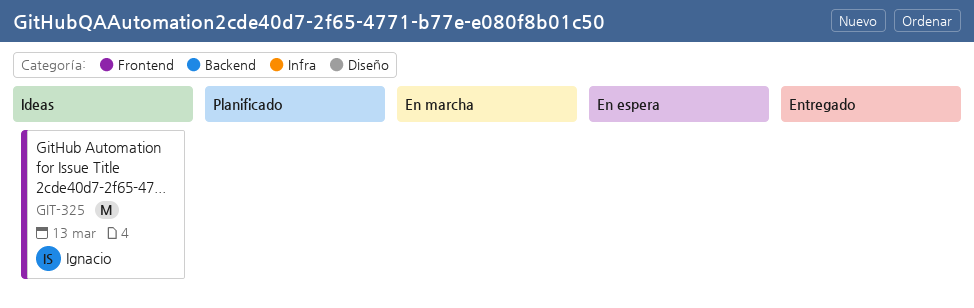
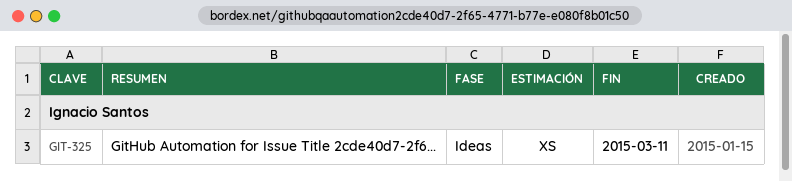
GIT-325, estimate: M -> XS
GIT-325, due: Mar 13 -> Mar 11

